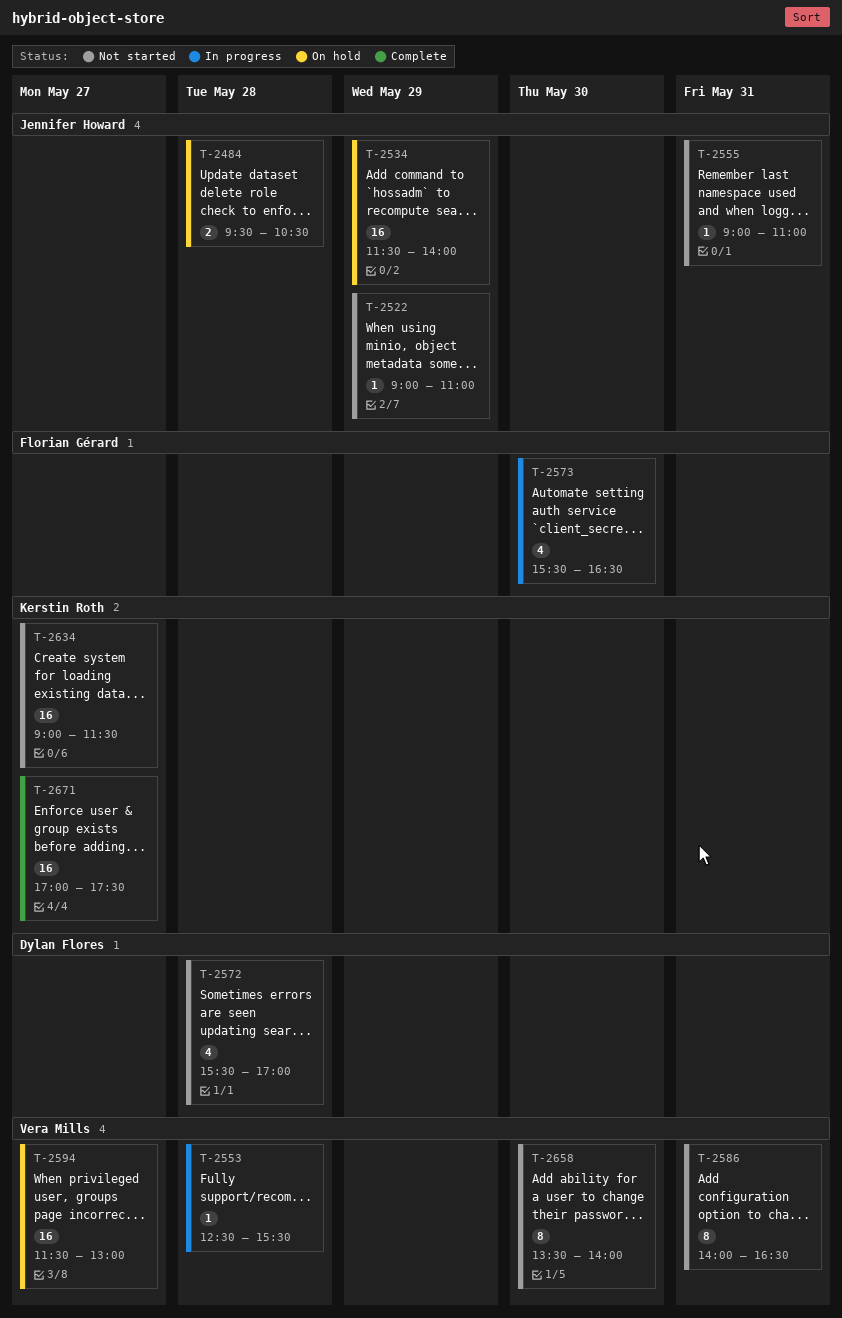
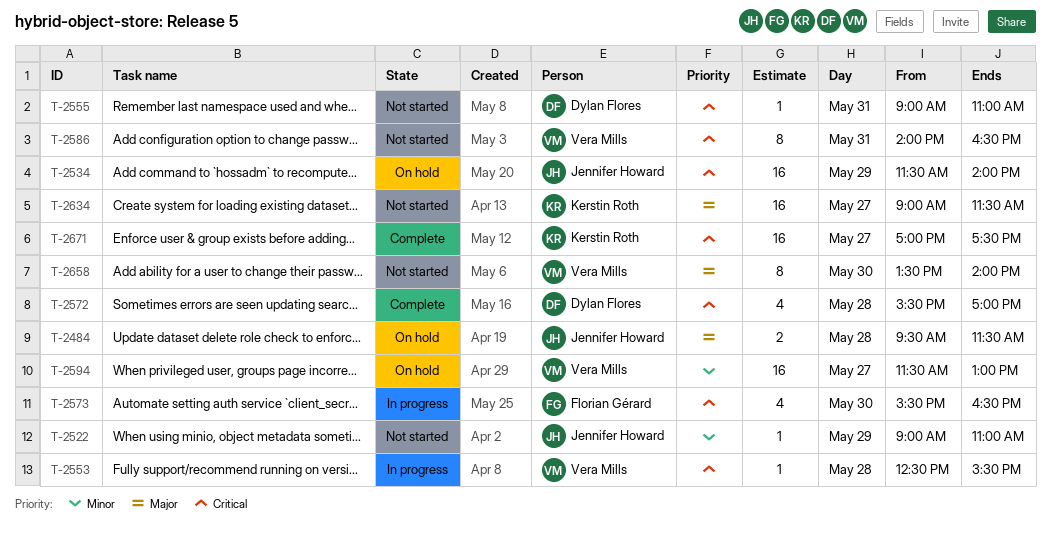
T-2484, ends: 10:30 -> 11:30
T-2555, owner: Jennifer Howard -> Dylan Flores
T-2572, status: Not started -> Complete

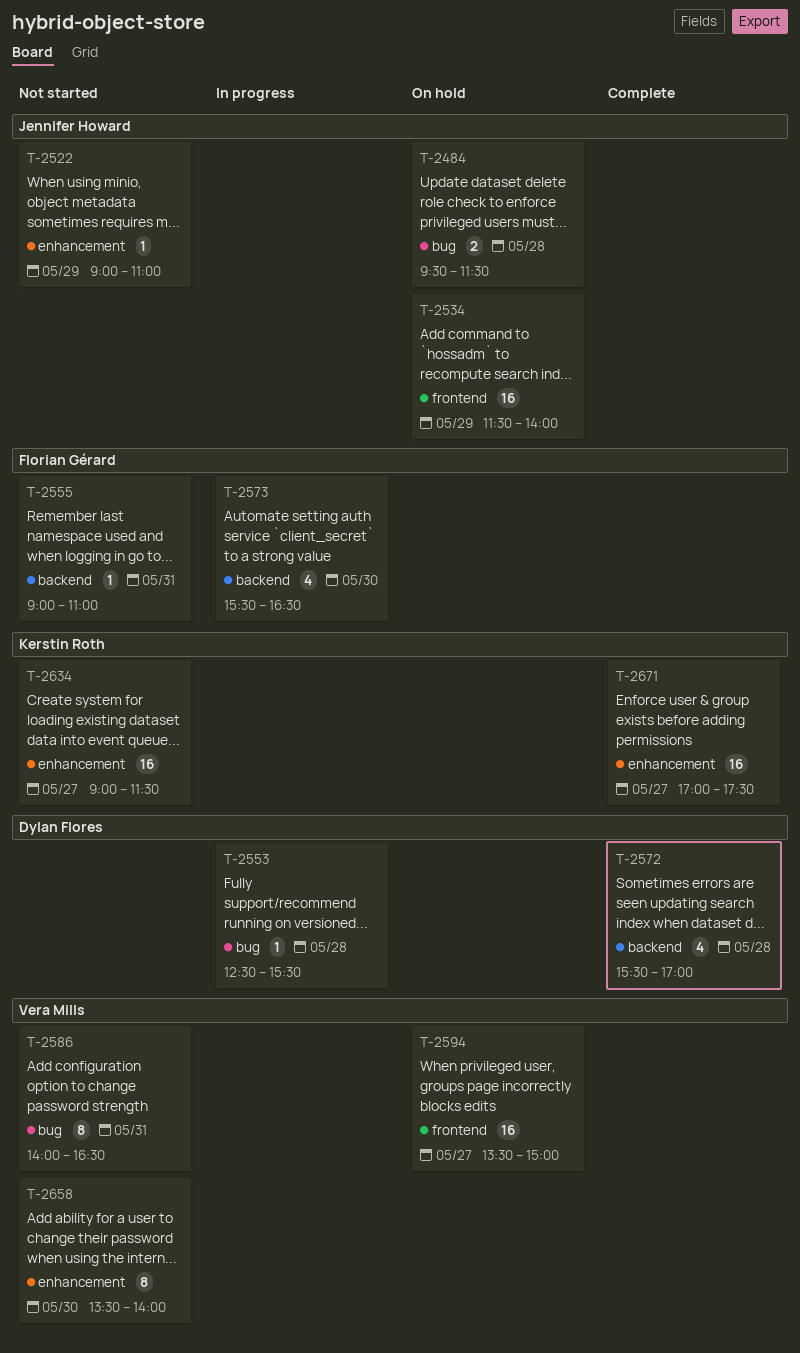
T-2553, owner: Vera Mills -> Dylan Flores
T-2555, owner: Dylan Flores -> Florian Gérard
T-2594, begins: 11:30 -> 13:30
T-2594, ends: 13:00 -> 15:00

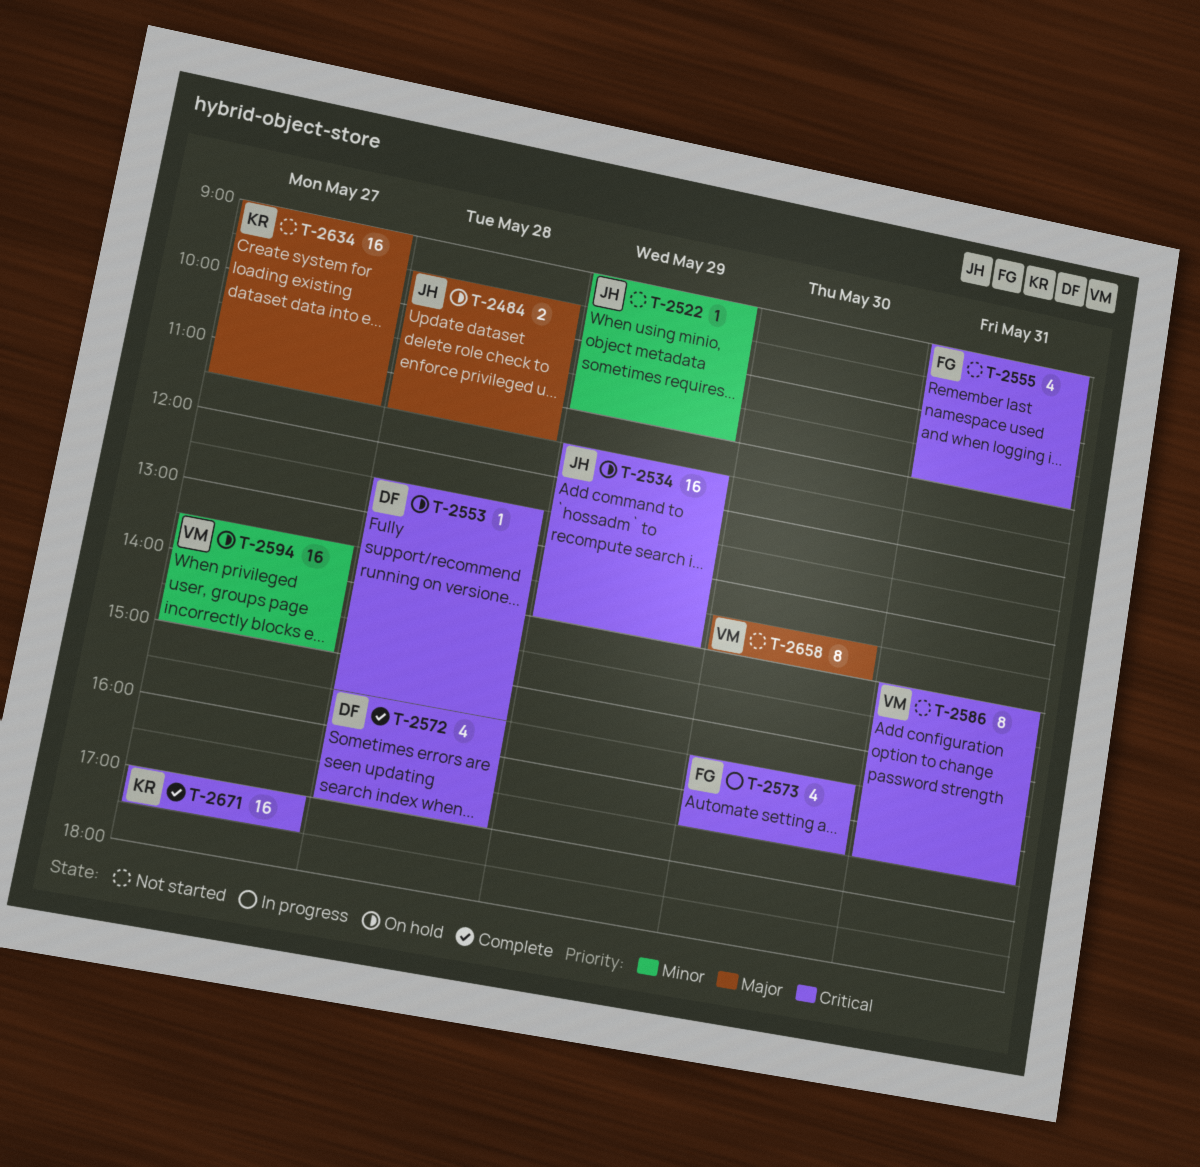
T-2553, status: In progress -> On hold
T-2555, estimate: 1 -> 4

